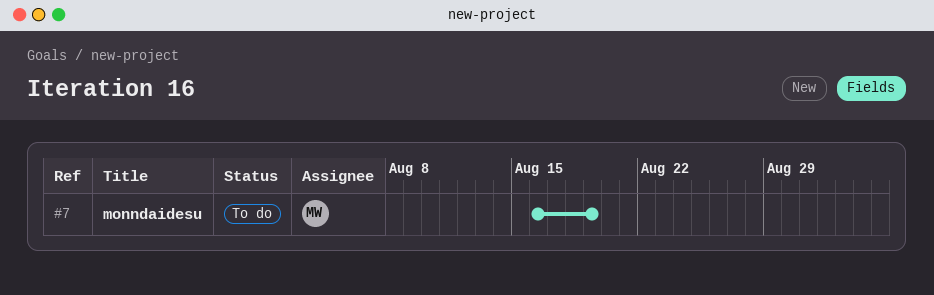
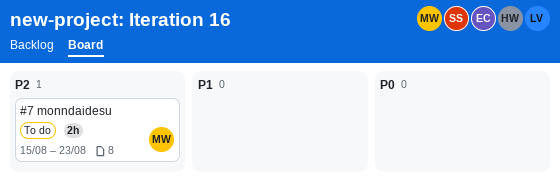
#7, start: Aug 16 -> Aug 15
#7, due: Aug 19 -> Aug 23

